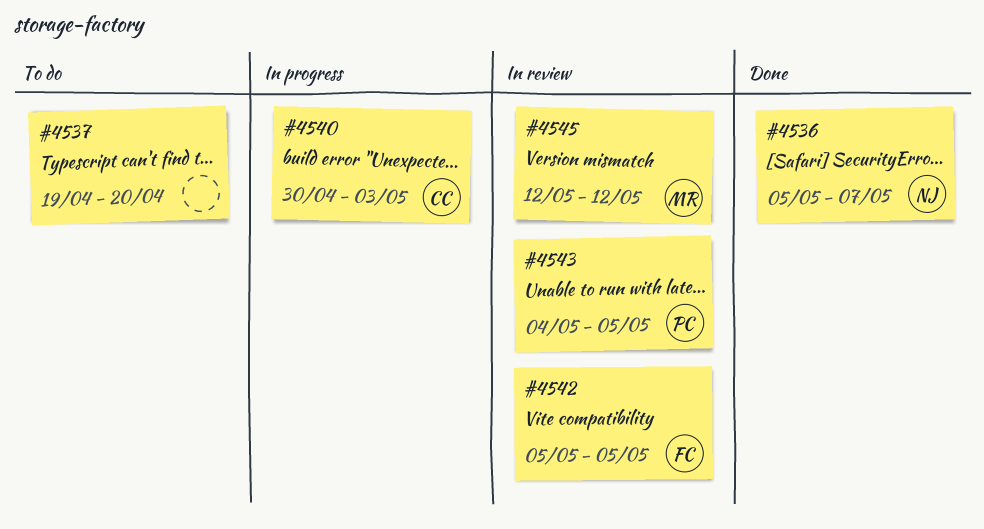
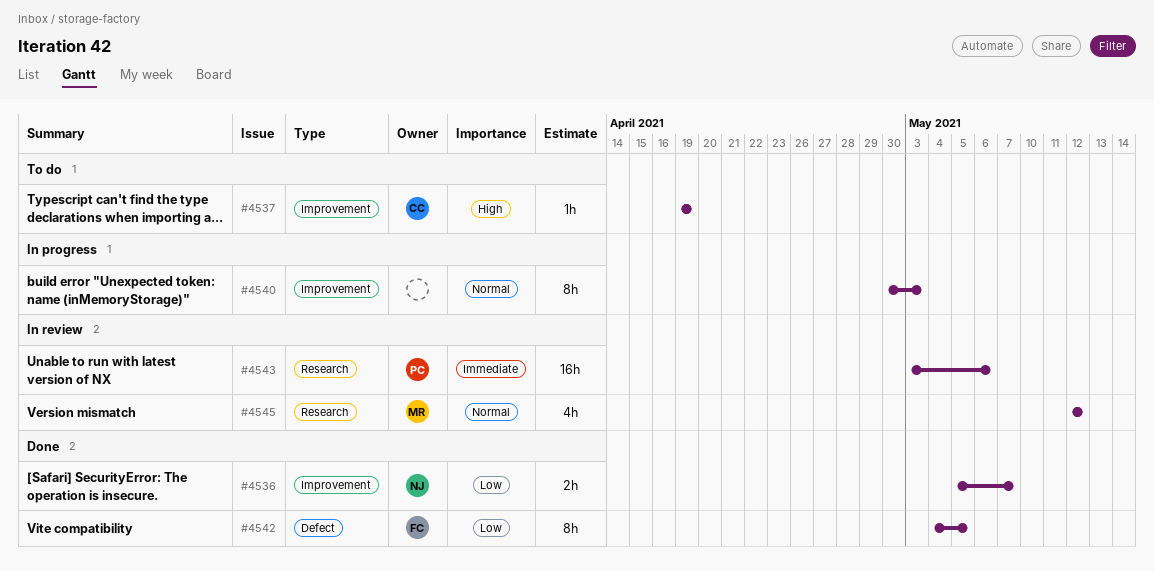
#4537, owner: none -> CC
#4537, due: Apr 20 -> Apr 19
#4540, owner: CC -> none
#4542, status: In review -> Done
#4542, start: May 5 -> May 4
#4543, start: May 4 -> May 3
#4543, due: May 5 -> May 6

